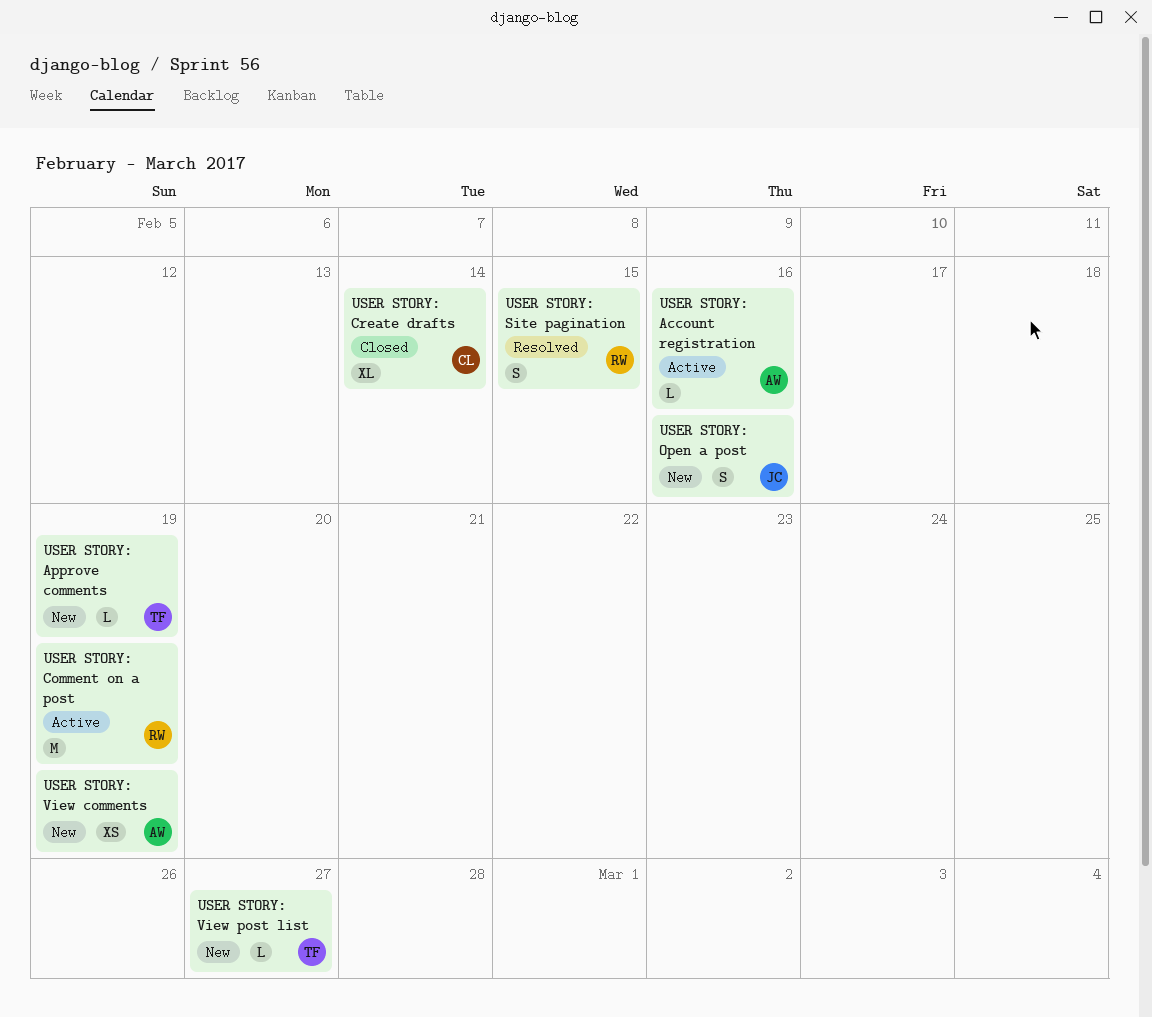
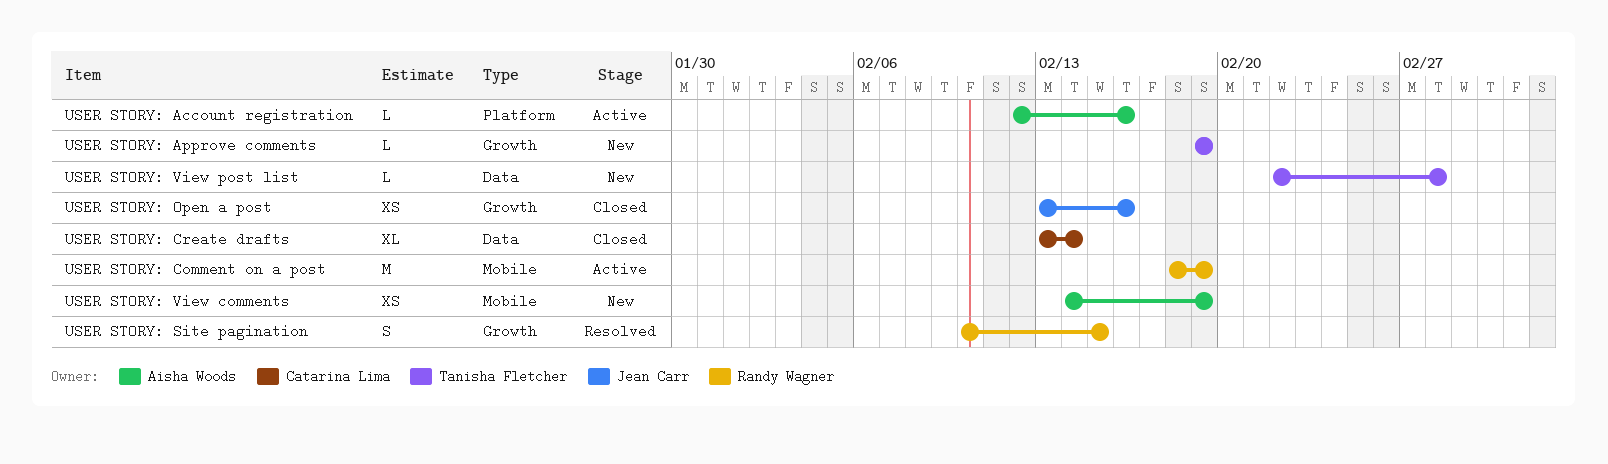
USER STORY: Open a post, status: New -> Closed
USER STORY: Open a post, estimate: S -> XS
USER STORY: View post list, due: Feb 27 -> Feb 28

